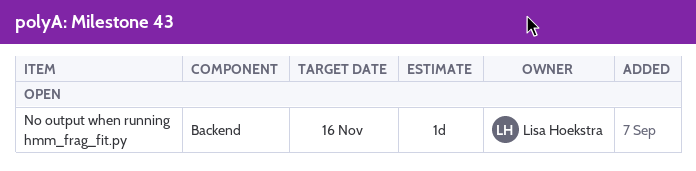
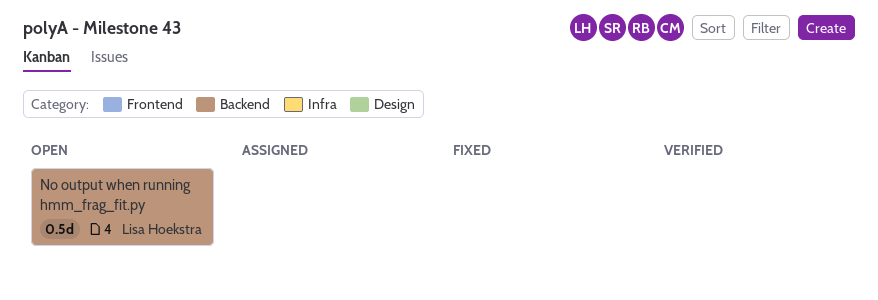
No output when running hmm_frag_fit.py, estimate: 1d -> 0.5d

